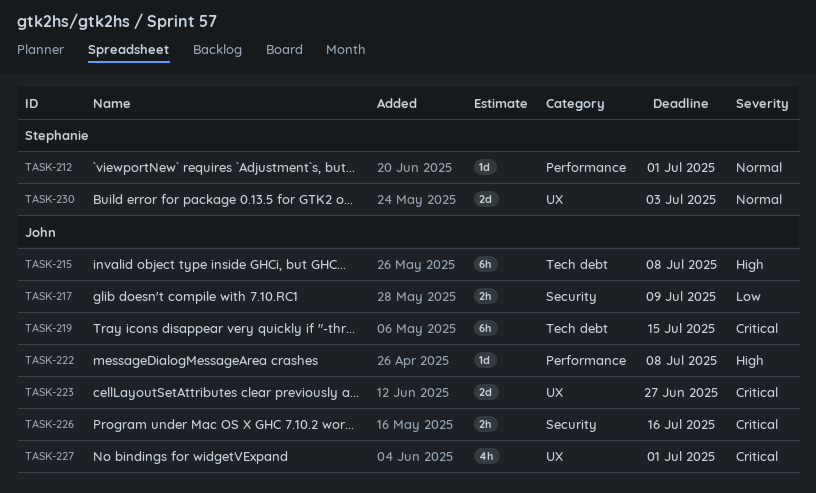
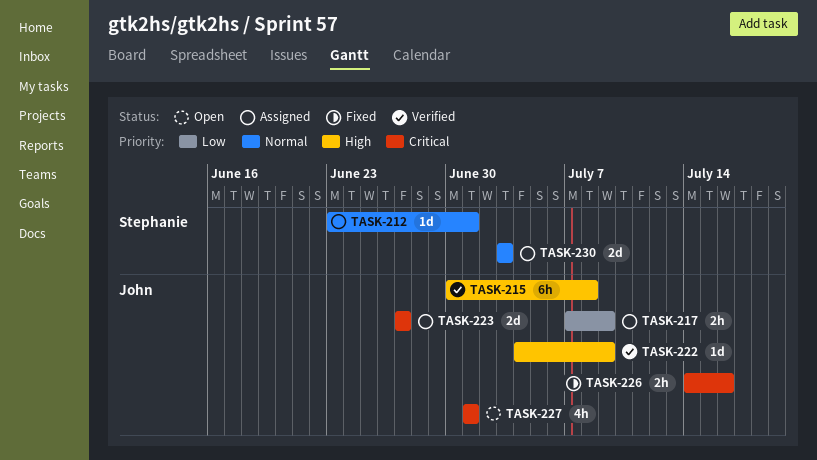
TASK-219: present -> none
TASK-222, due: Jul 8 -> Jul 9

